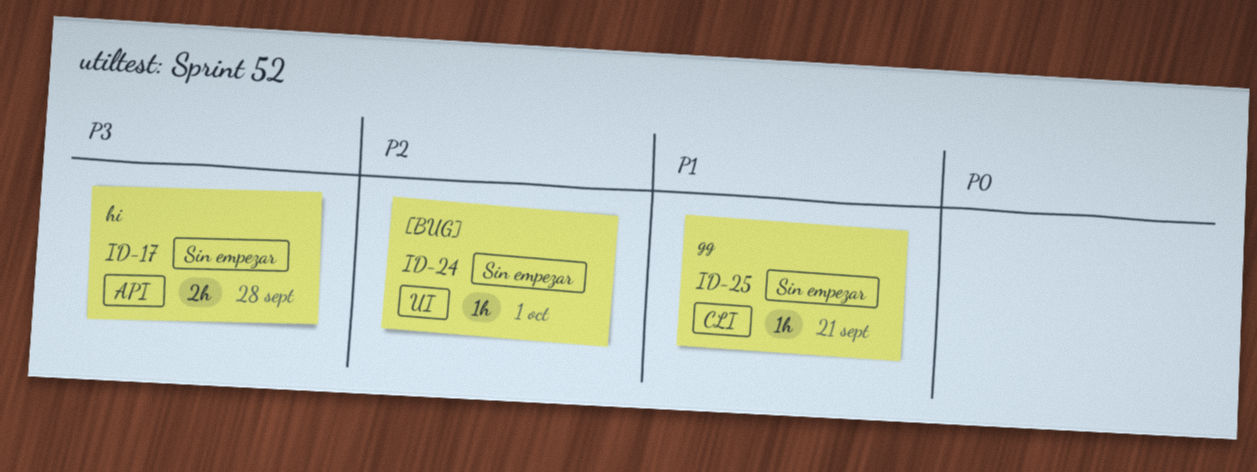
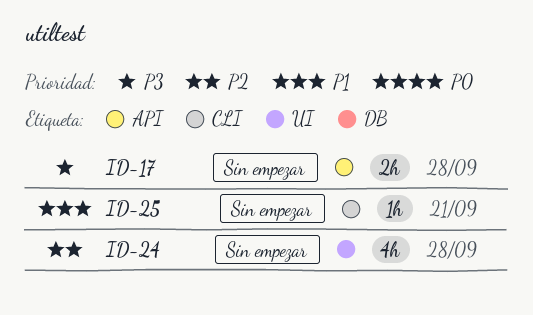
ID-24, estimate: 1h -> 4h
ID-24, due: Oct 1 -> Sep 28

